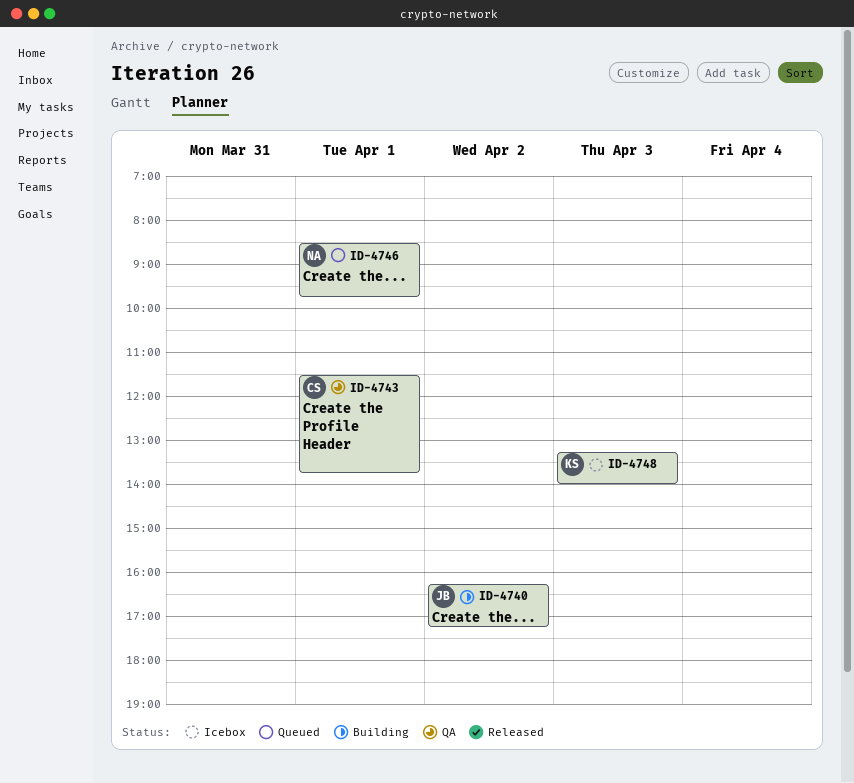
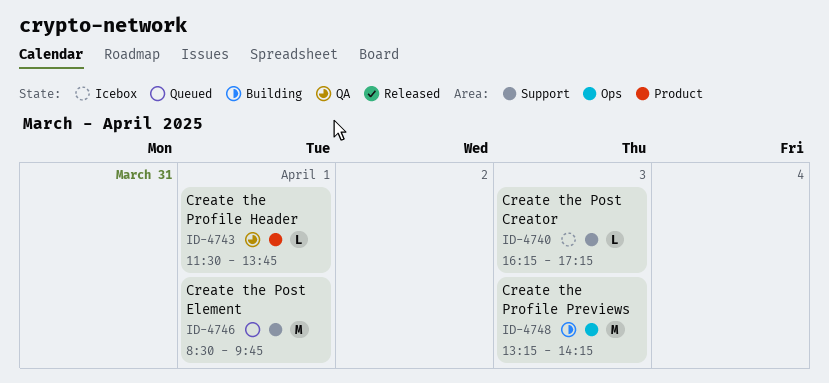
ID-4740, status: Building -> Icebox
ID-4740, day: Apr 2 -> Apr 3
ID-4748, status: Icebox -> Building
ID-4748, ends: 14:00 -> 14:15

